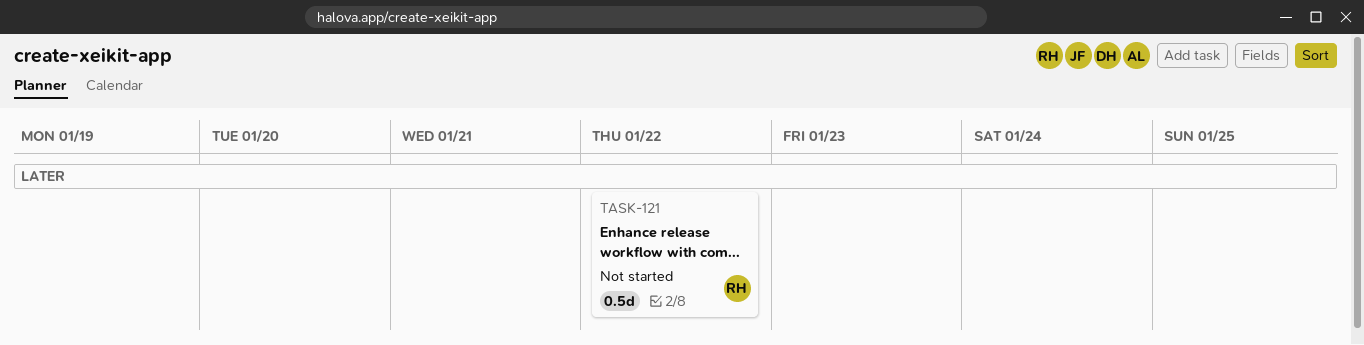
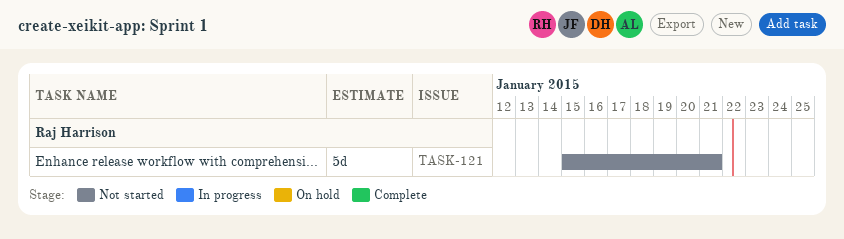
TASK-121, estimate: 0.5d -> 5d
TASK-121, due: Jan 22 -> Jan 21

